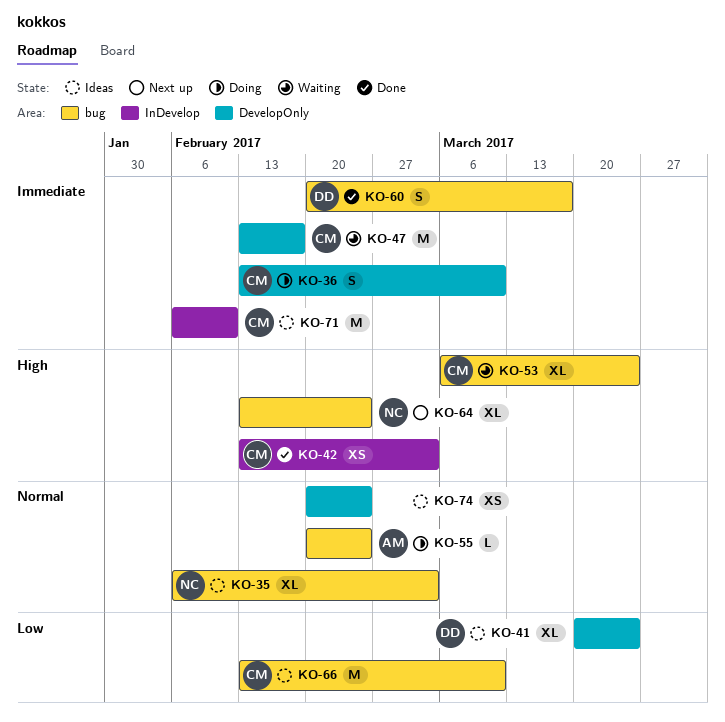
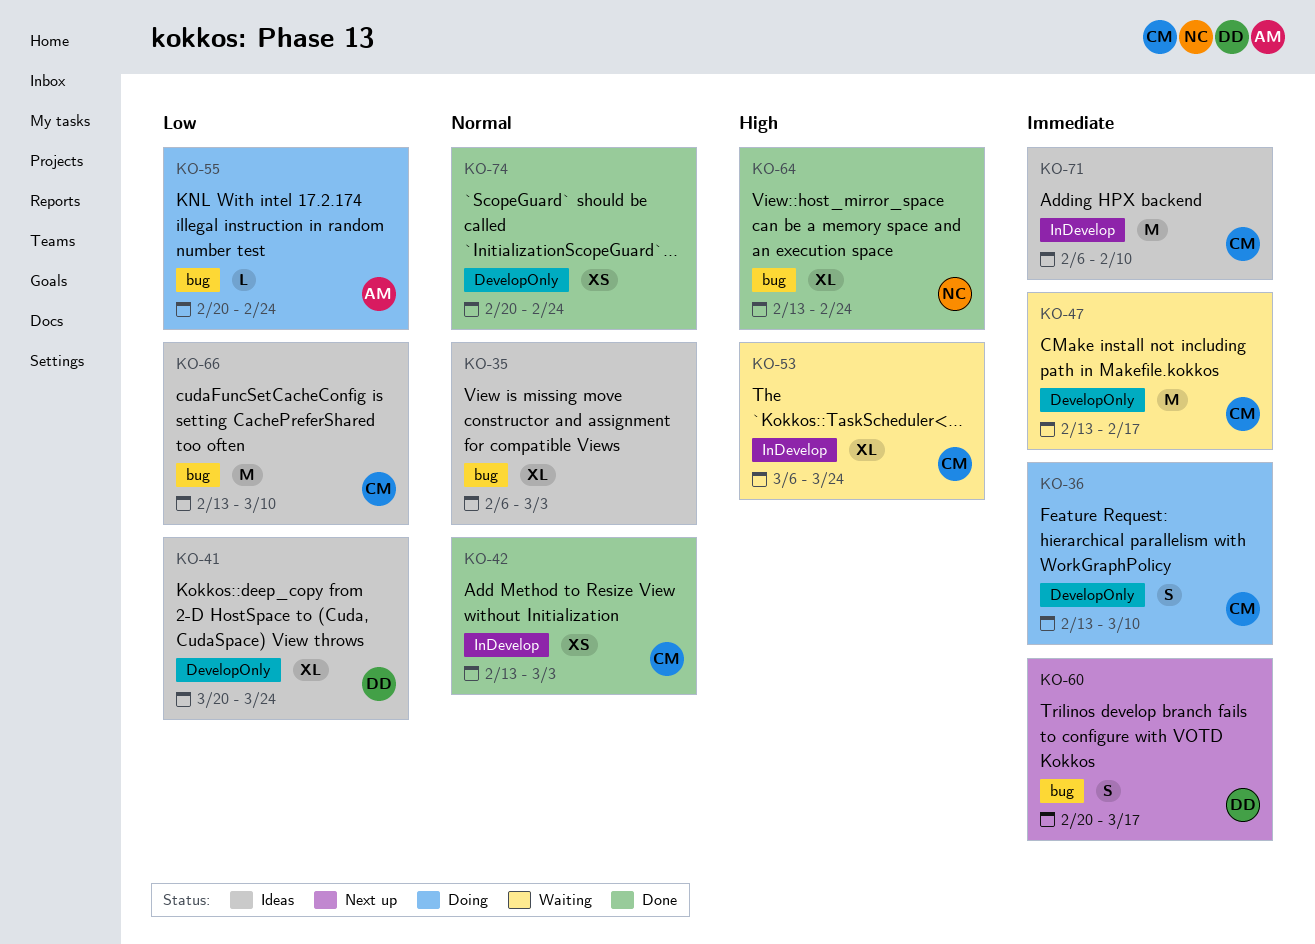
KO-35, owner: NC -> none
KO-42, priority: High -> Normal
KO-53, label: bug -> InDevelop
KO-55, priority: Normal -> Low
KO-60, status: Done -> Next up
KO-64, status: Next up -> Done
KO-74, status: Ideas -> Done

